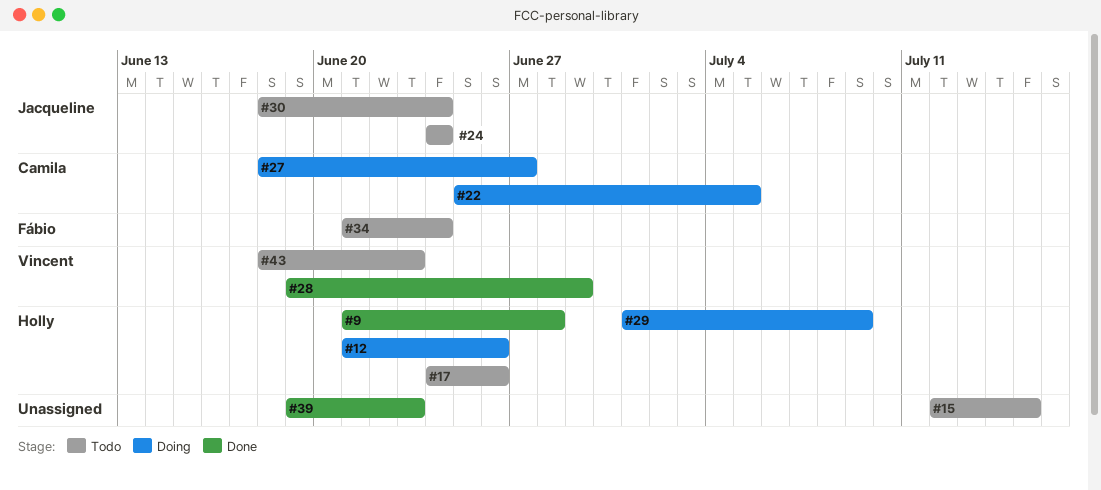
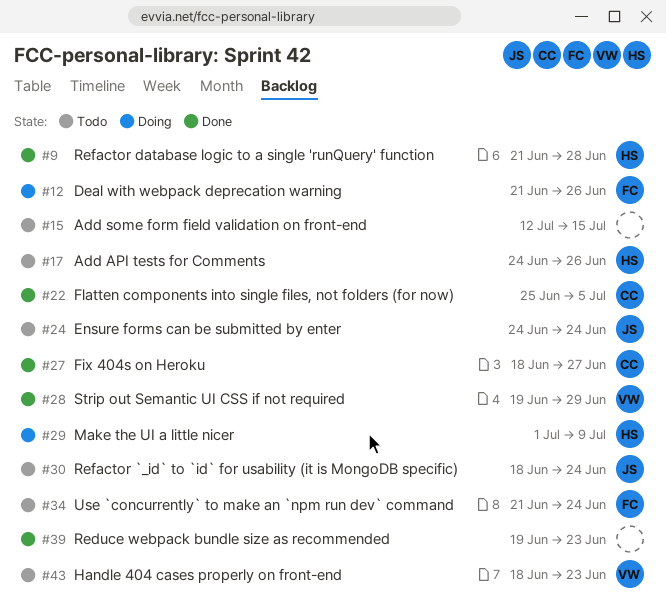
#12, owner: Holly -> Fábio
#22, status: Doing -> Done
#27, status: Doing -> Done

